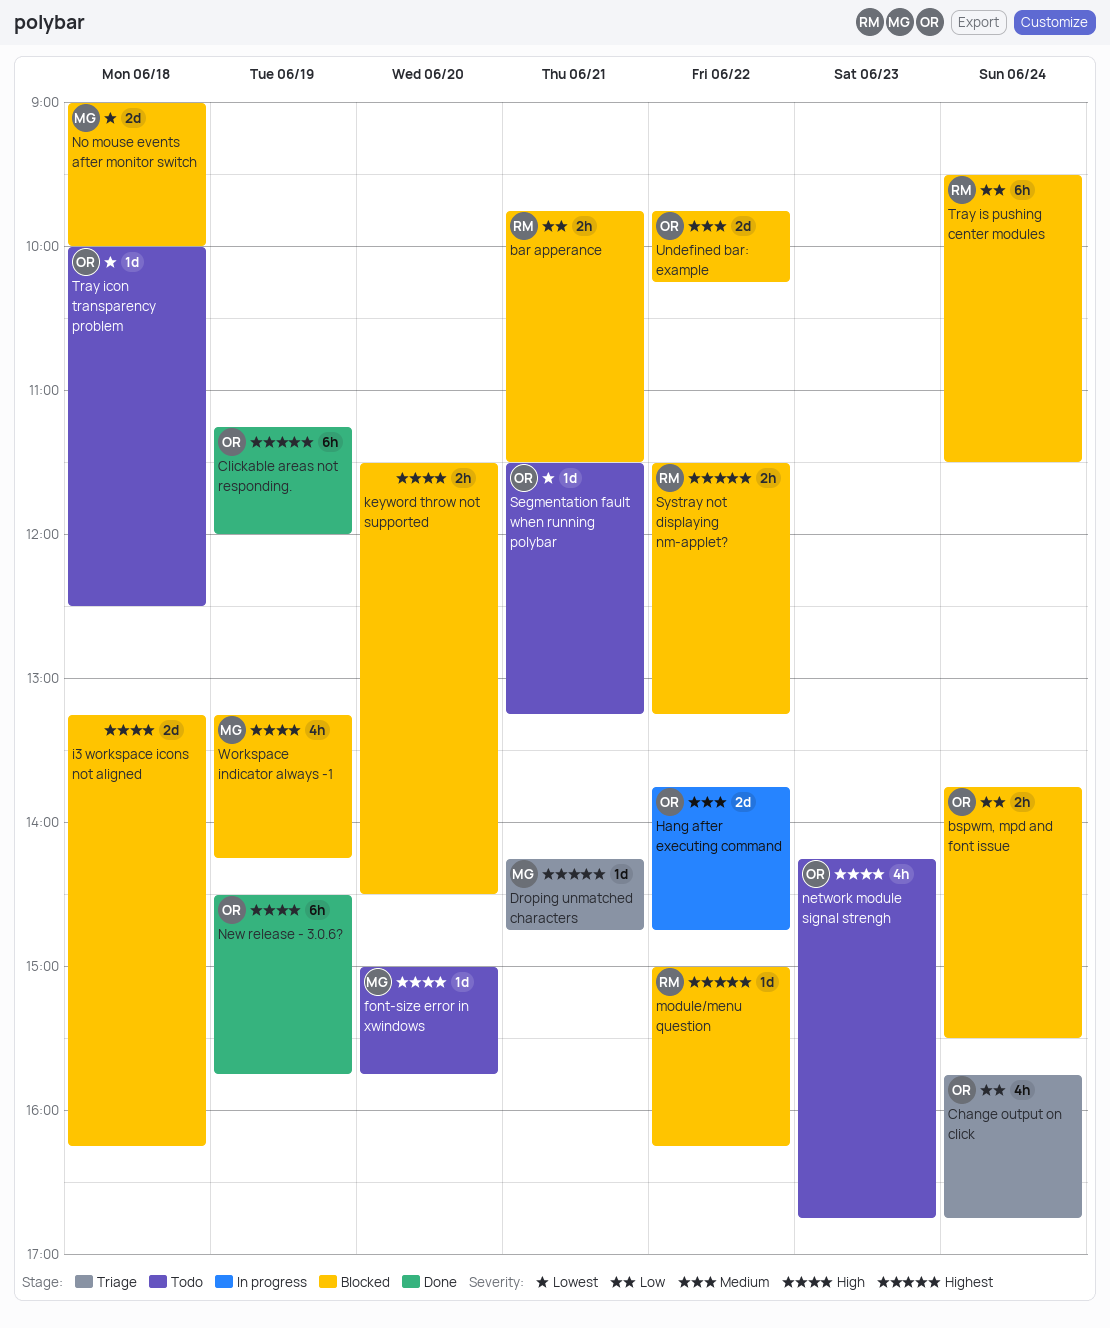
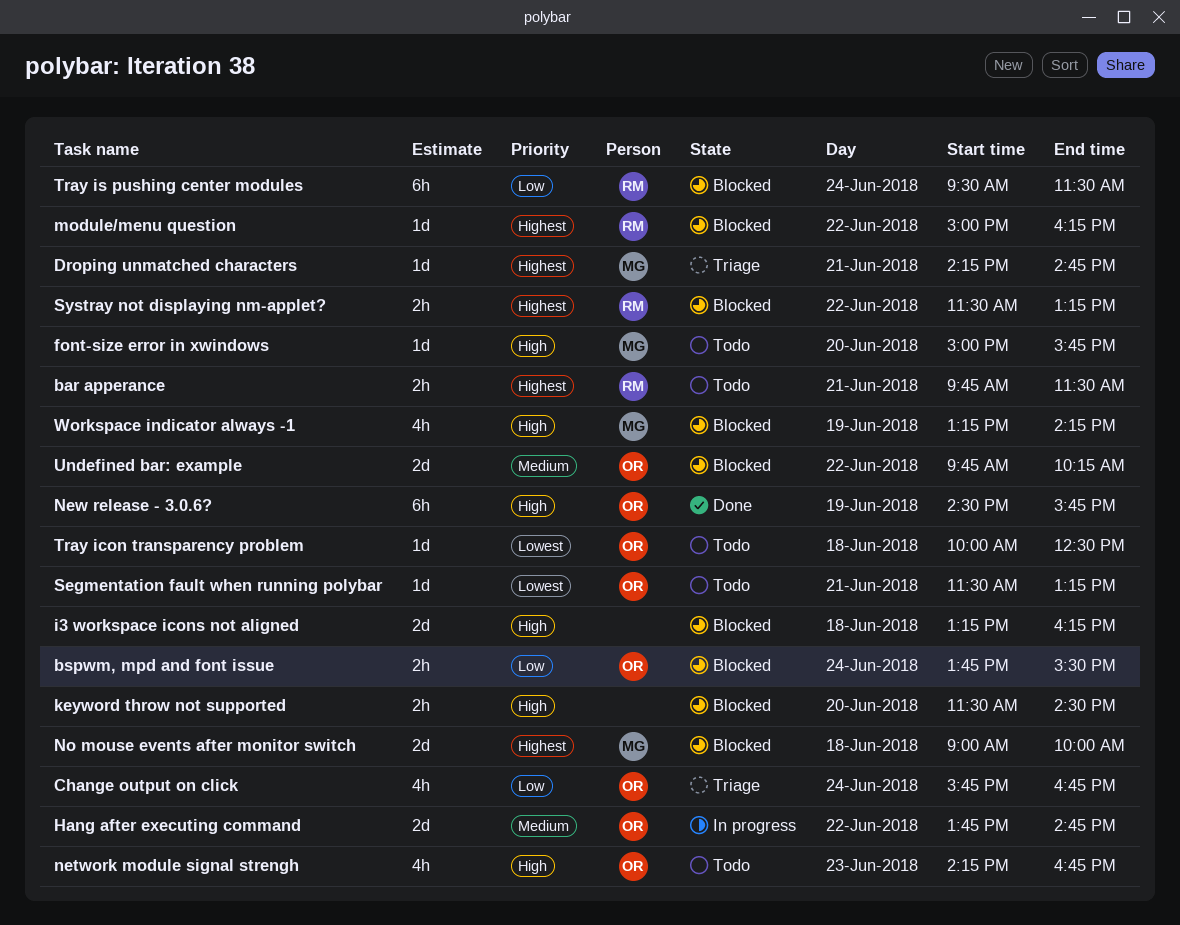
bar apperance, status: Blocked -> Todo
bar apperance, priority: Low -> Highest
Clickable areas not responding.: present -> none
No mouse events after monitor switch, priority: Lowest -> Highest

